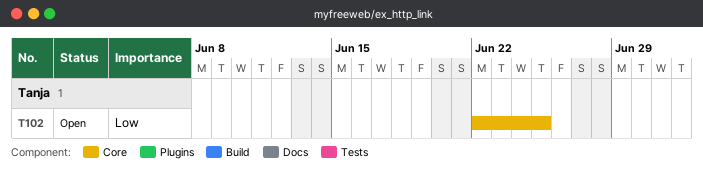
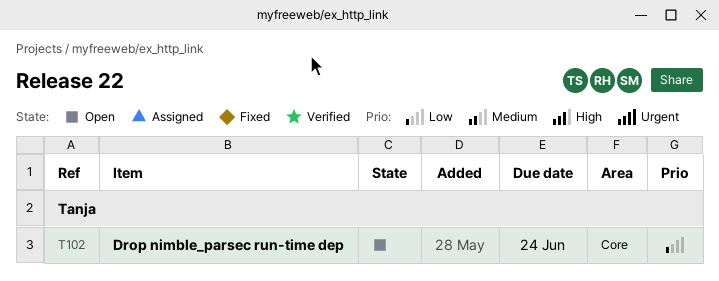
T102, due: Jun 25 -> Jun 24

